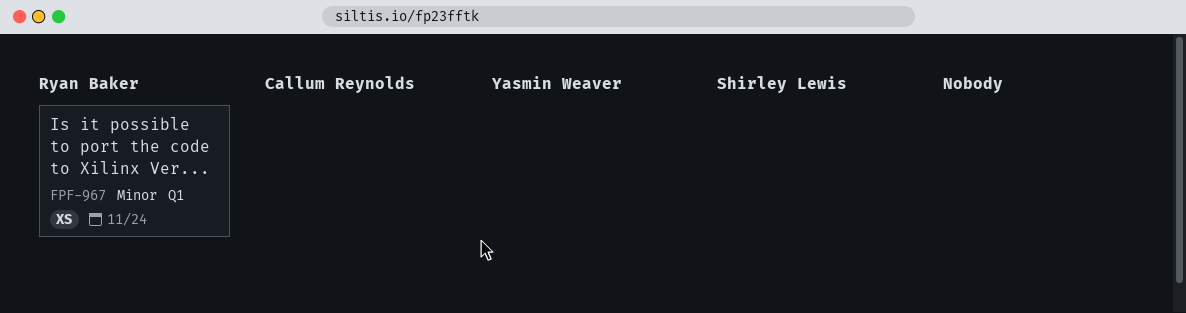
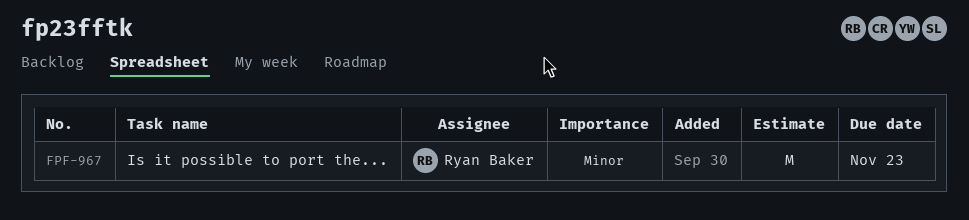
FPF-967, estimate: XS -> M
FPF-967, due: Nov 24 -> Nov 23

